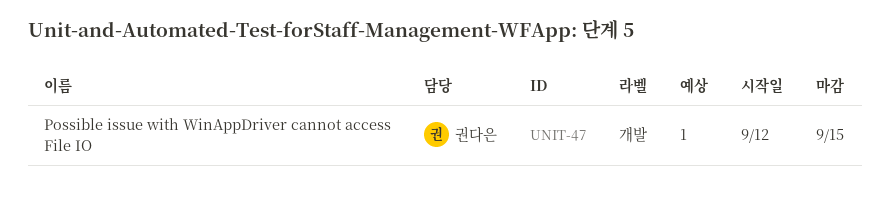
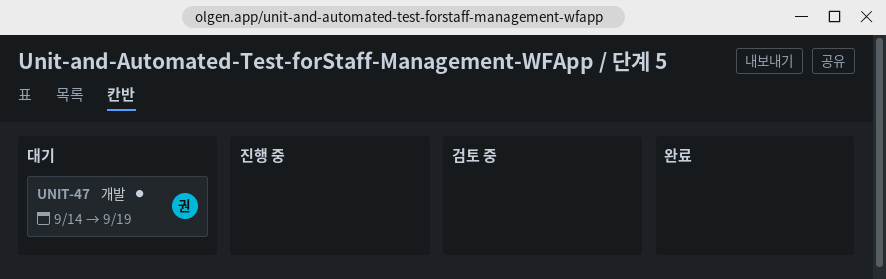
UNIT-47, start: Sep 12 -> Sep 14
UNIT-47, due: Sep 15 -> Sep 19

